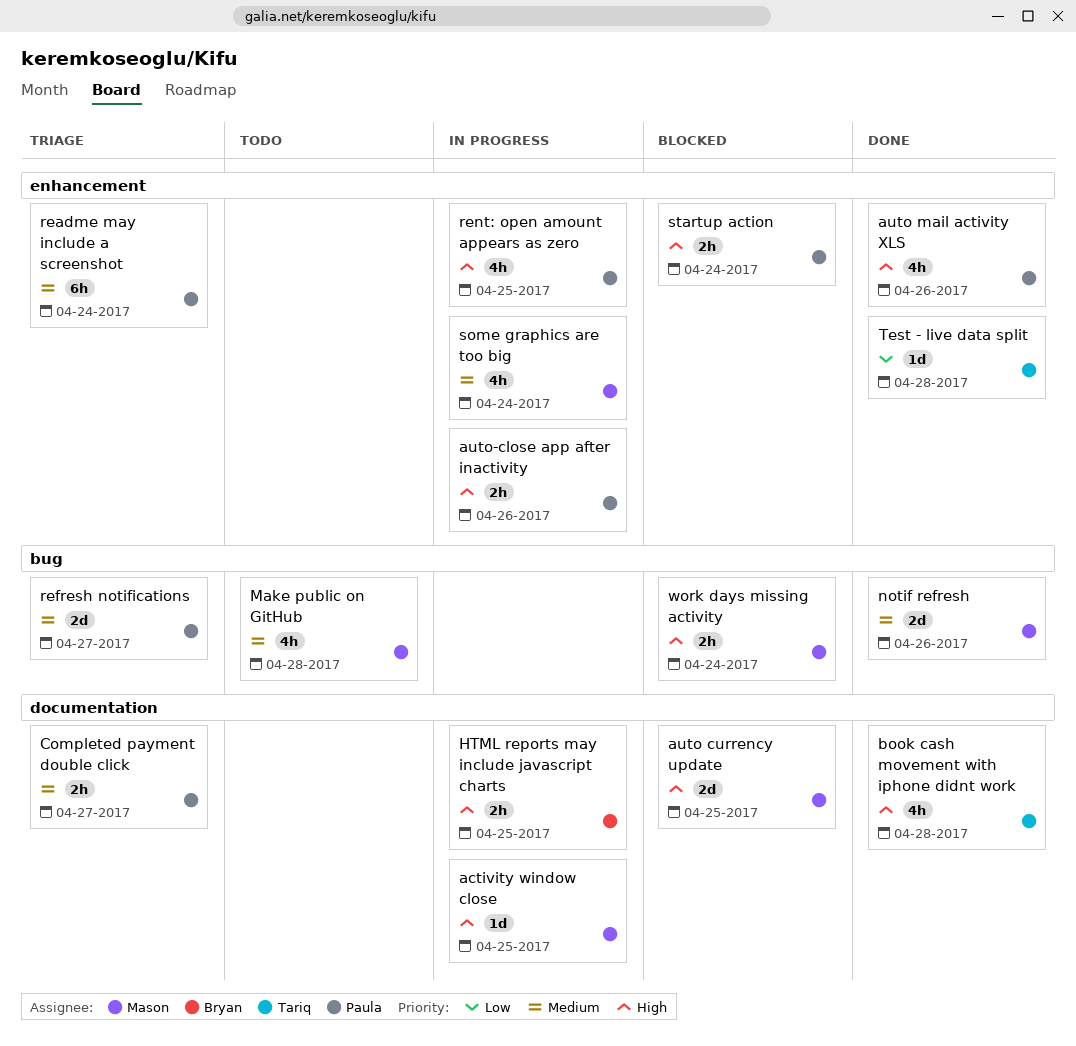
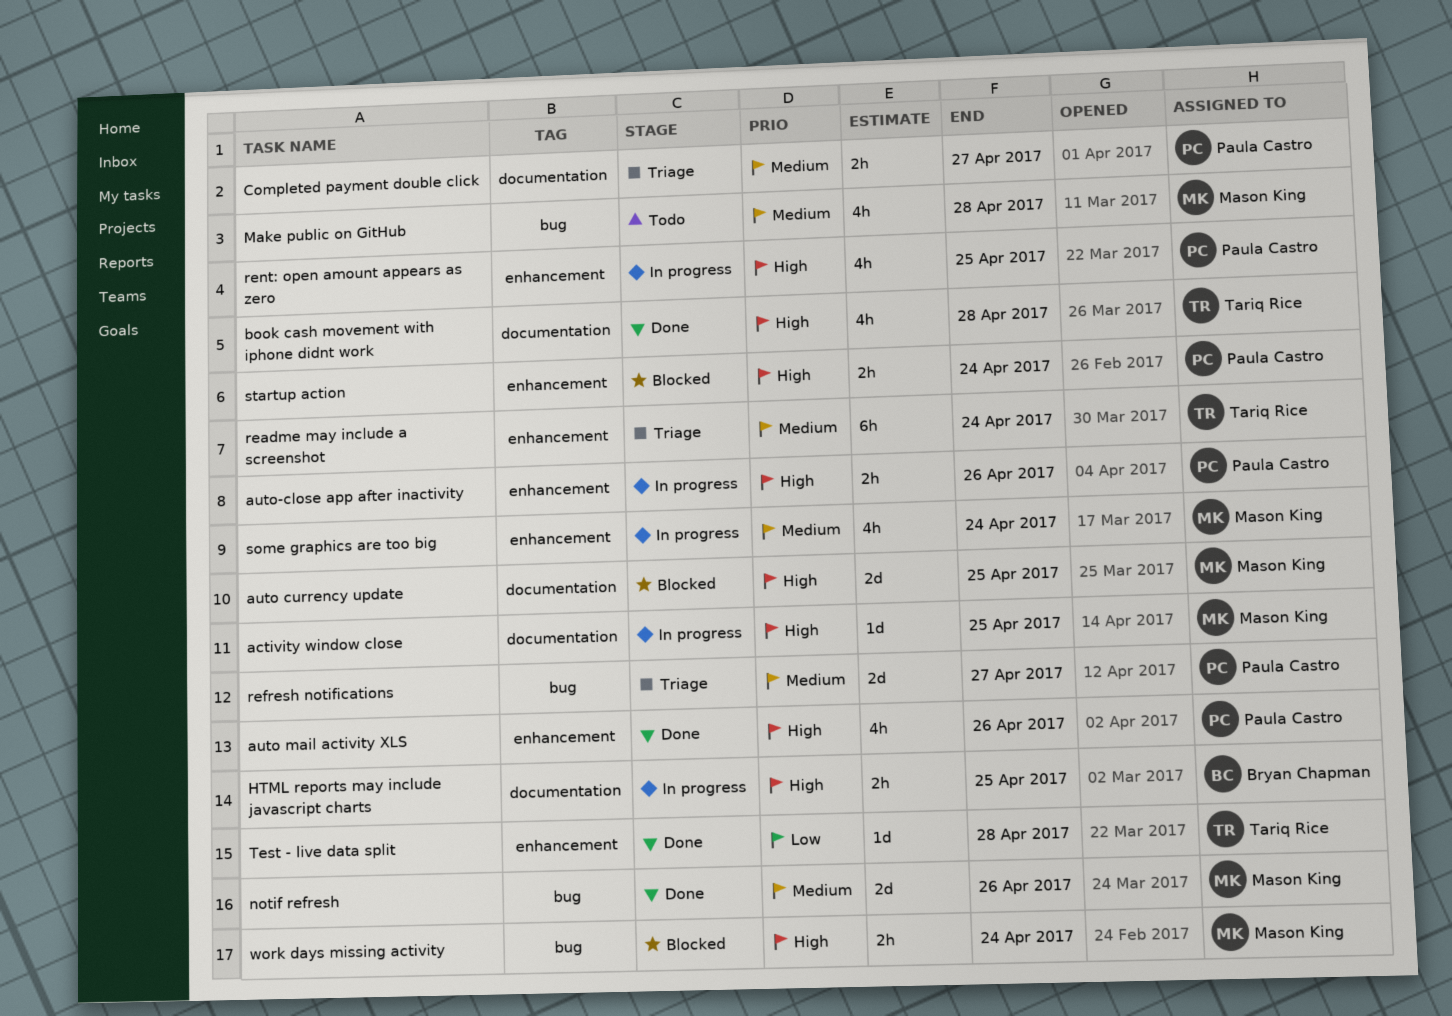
readme may include a screenshot, owner: Paula Castro -> Tariq Rice

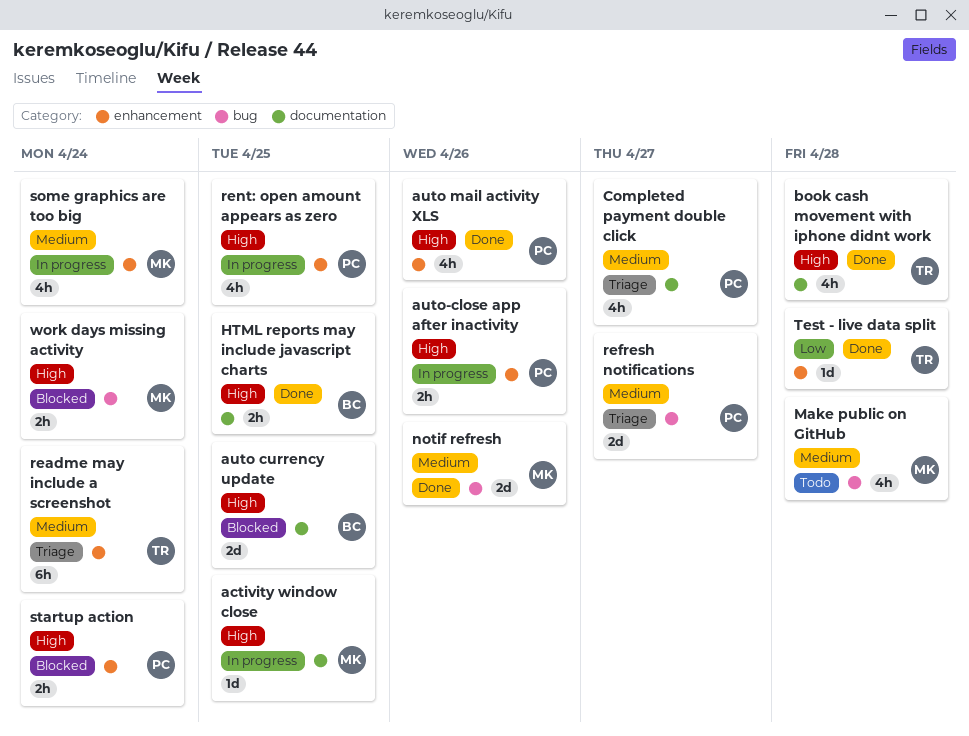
auto currency update, owner: Mason King -> Bryan Chapman
Completed payment double click, estimate: 2h -> 4h
HTML reports may include javascript charts, status: In progress -> Done

